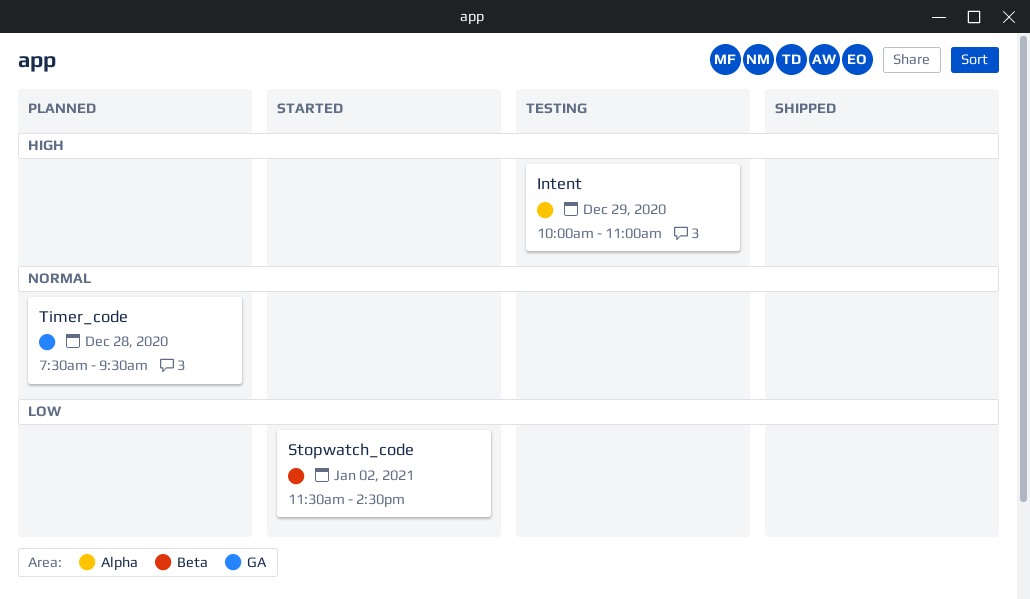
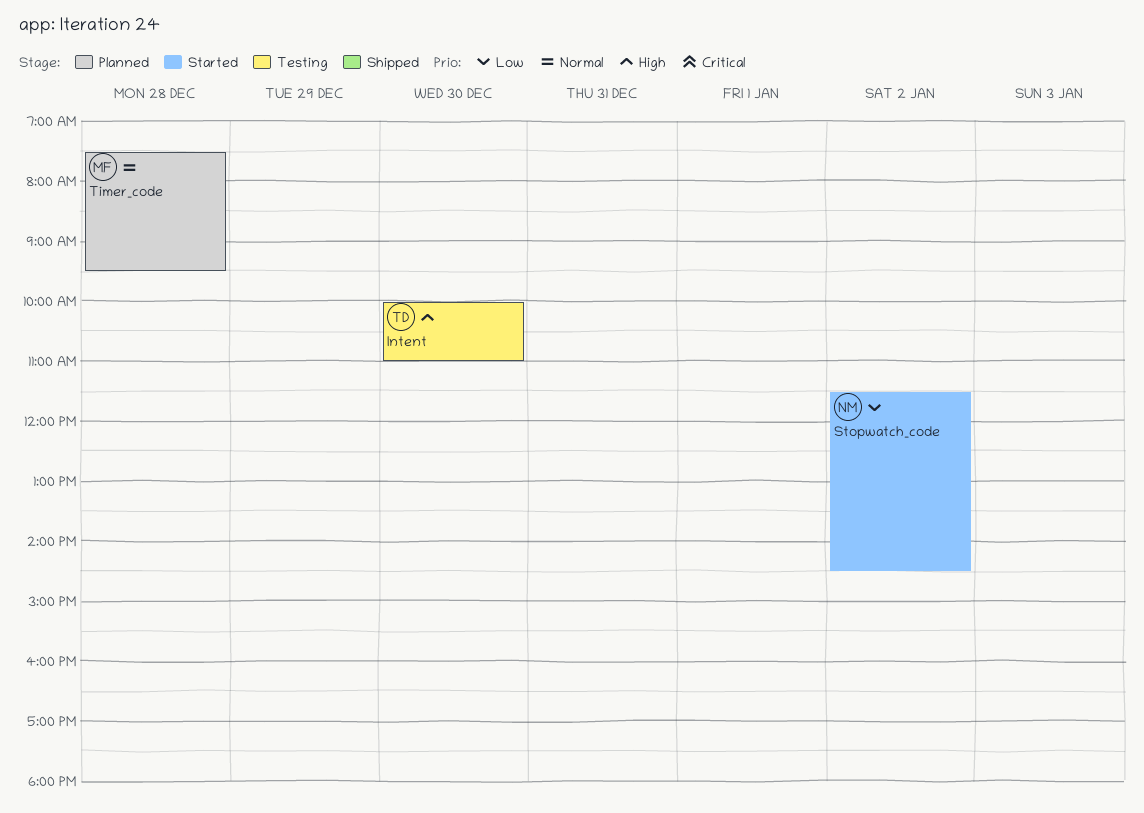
Intent, day: Dec 29 -> Dec 30

